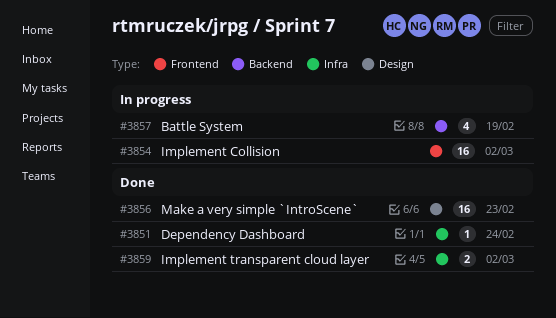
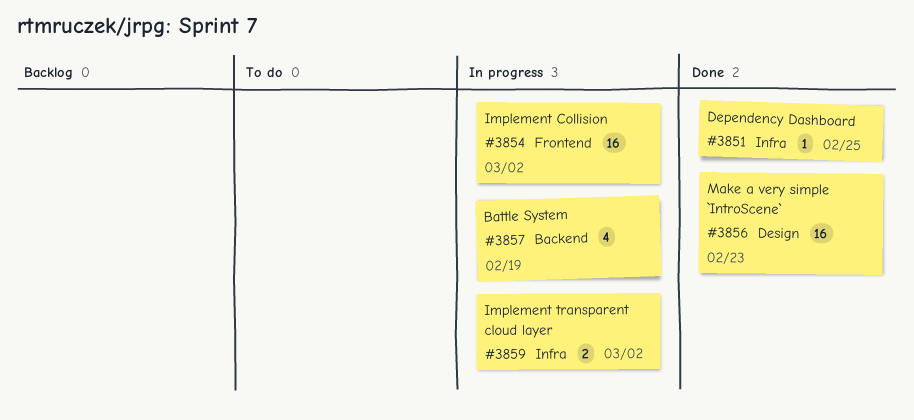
#3851, due: Feb 24 -> Feb 25
#3859, status: Done -> In progress

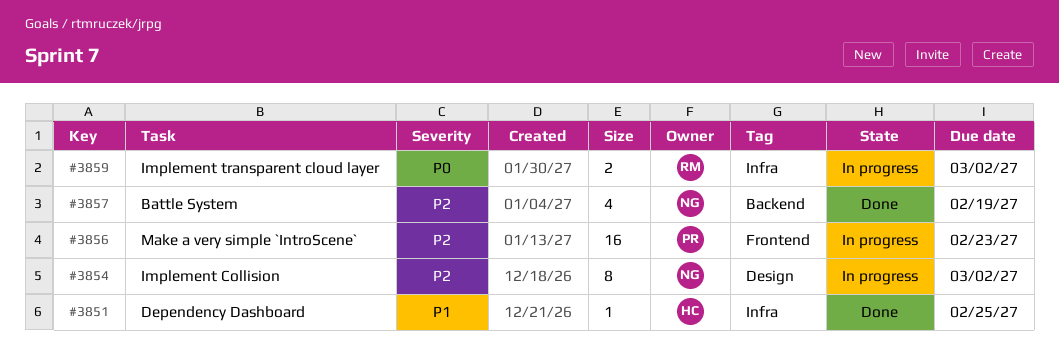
#3854, label: Frontend -> Design
#3854, estimate: 16 -> 8
#3856, status: Done -> In progress
#3856, label: Design -> Frontend
#3857, status: In progress -> Done

